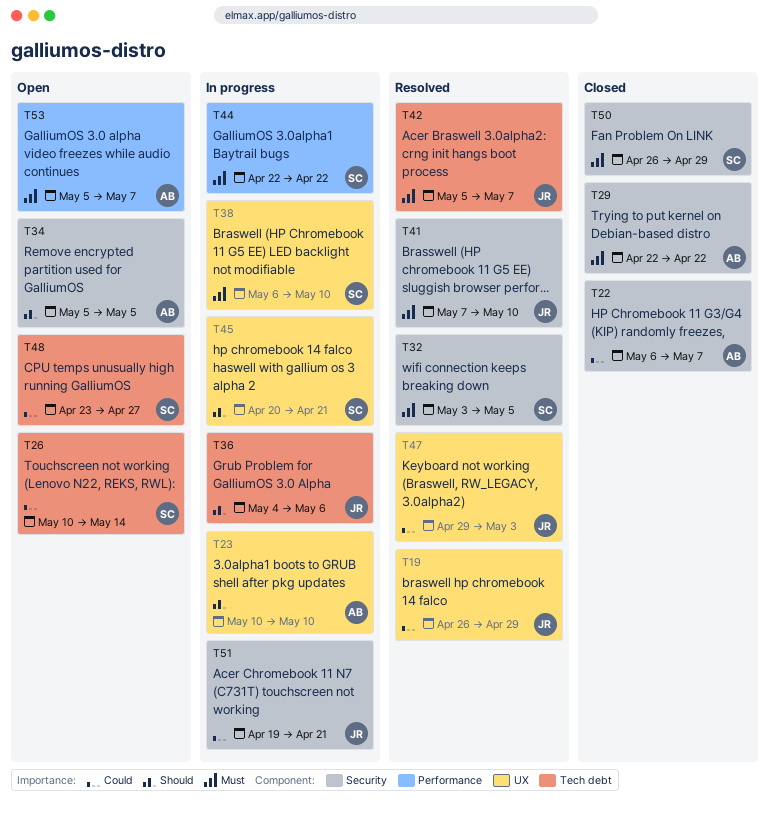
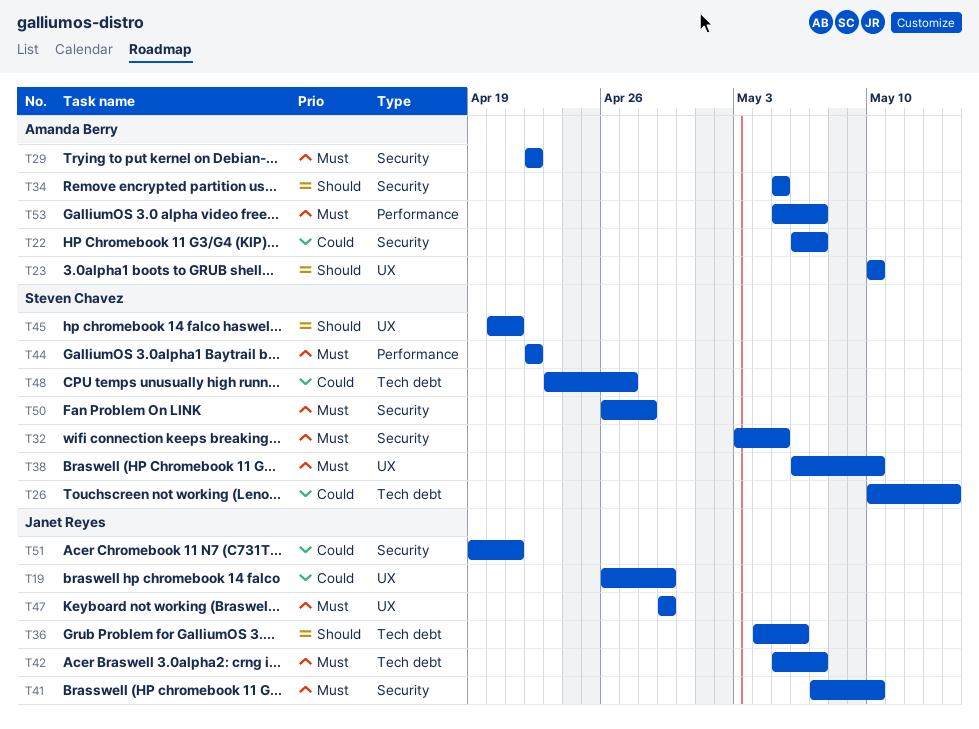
T47, priority: Could -> Must
T47, due: May 3 -> Apr 29
T50, due: Apr 29 -> Apr 28

